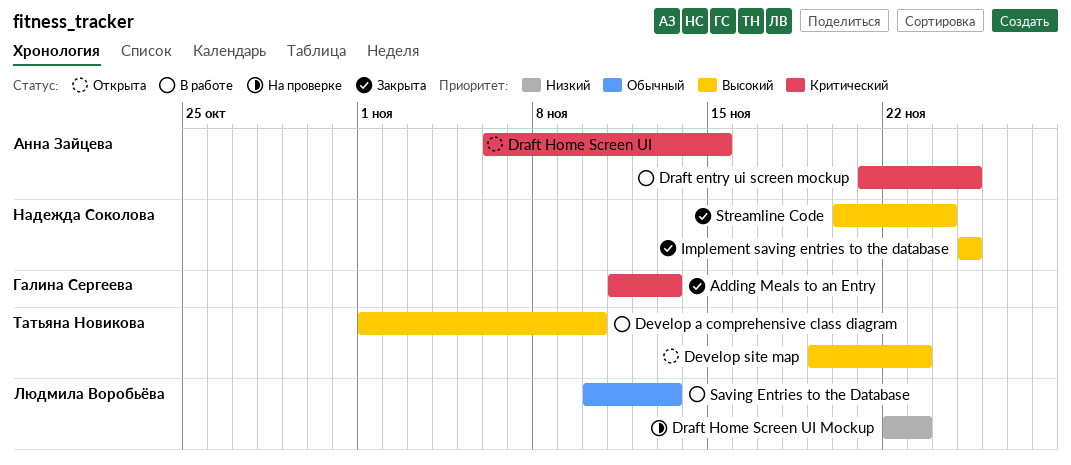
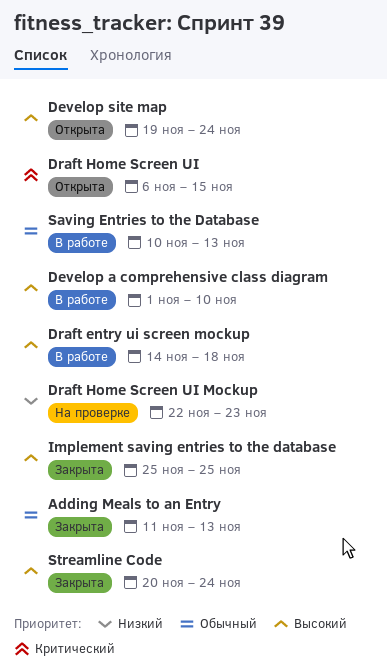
Adding Meals to an Entry, priority: Критический -> Обычный
Develop site map, due: Nov 23 -> Nov 24
Draft entry ui screen mockup, priority: Критический -> Высокий
Draft entry ui screen mockup, start: Nov 21 -> Nov 14
Draft entry ui screen mockup, due: Nov 25 -> Nov 18

